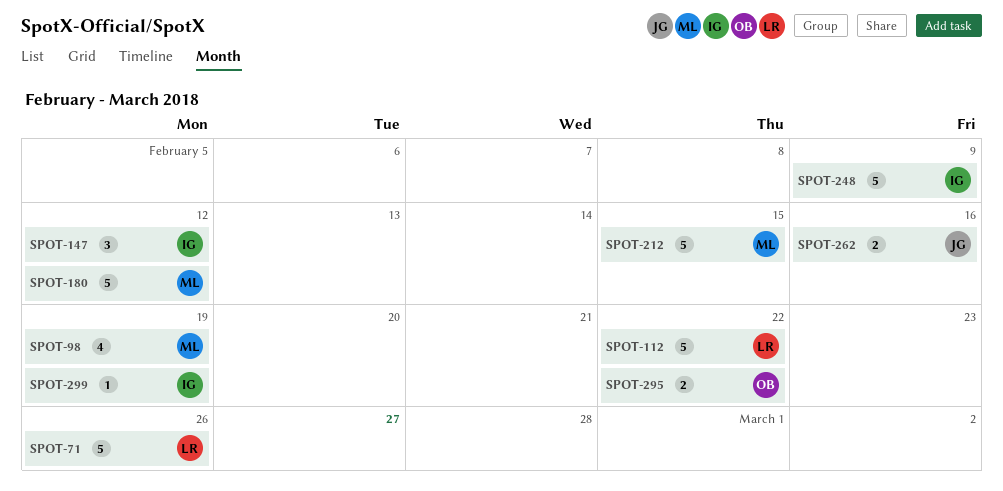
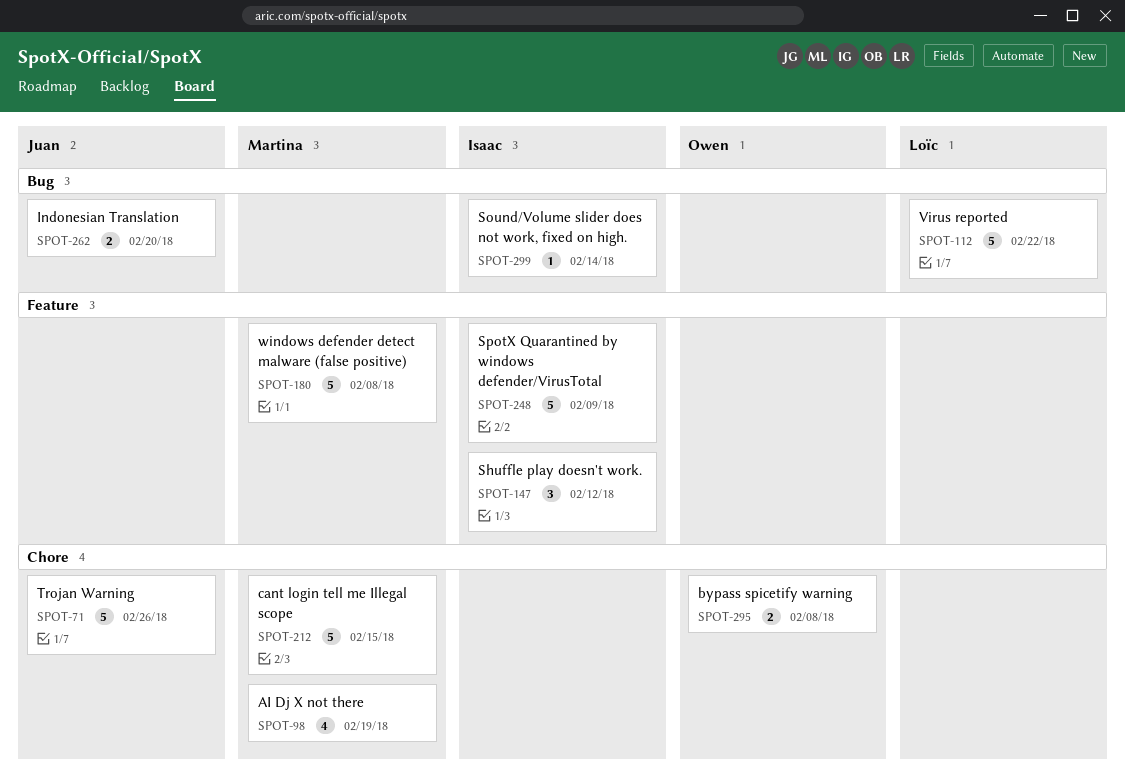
SPOT-71, owner: Loïc -> Juan
SPOT-180, due: Feb 12 -> Feb 8
SPOT-262, due: Feb 16 -> Feb 20
SPOT-295, due: Feb 22 -> Feb 8
SPOT-299, due: Feb 19 -> Feb 14

